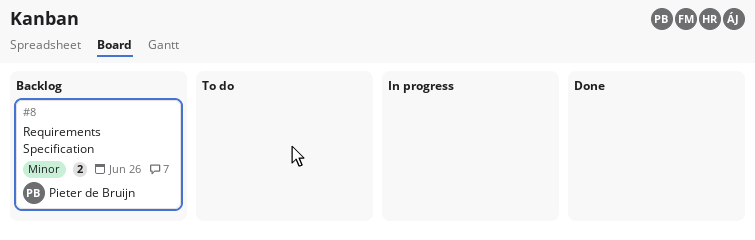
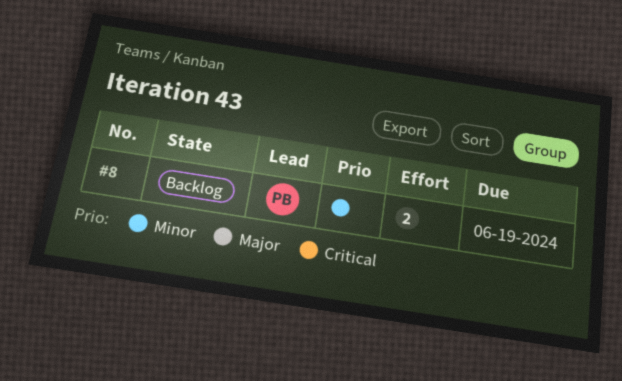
#8, due: Jun 26 -> Jun 19

